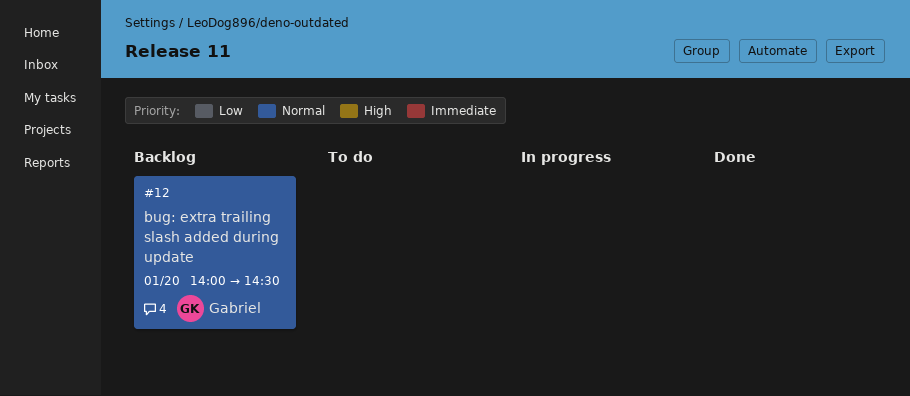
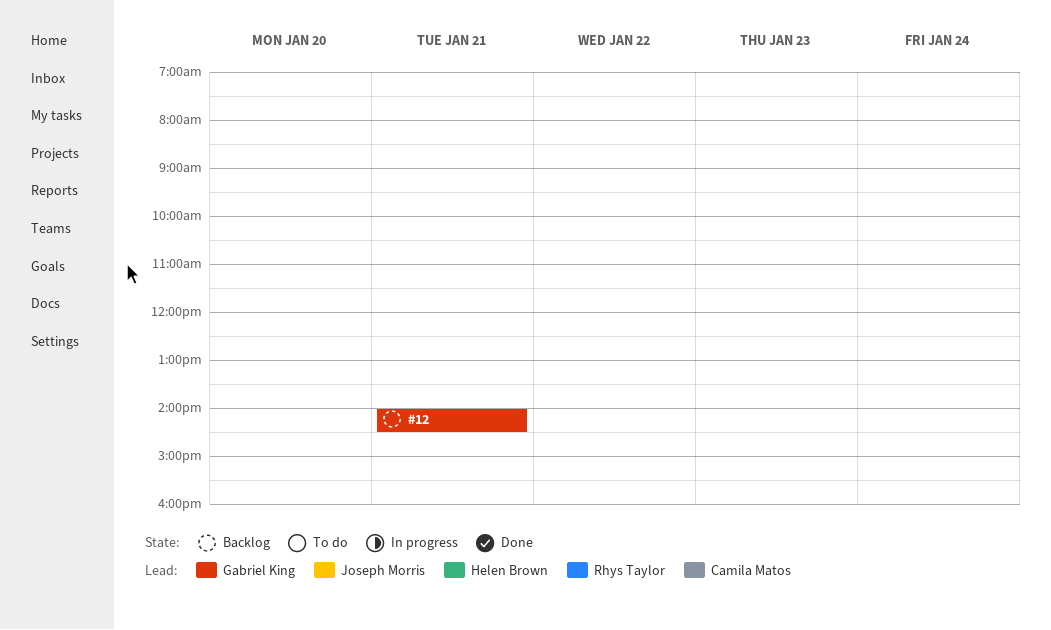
#12, day: Jan 20 -> Jan 21

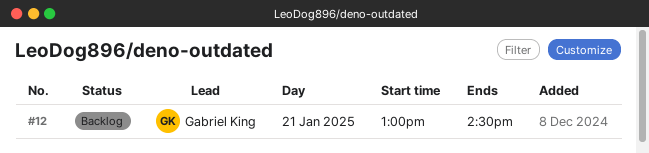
#12, begins: 14:00 -> 13:00

